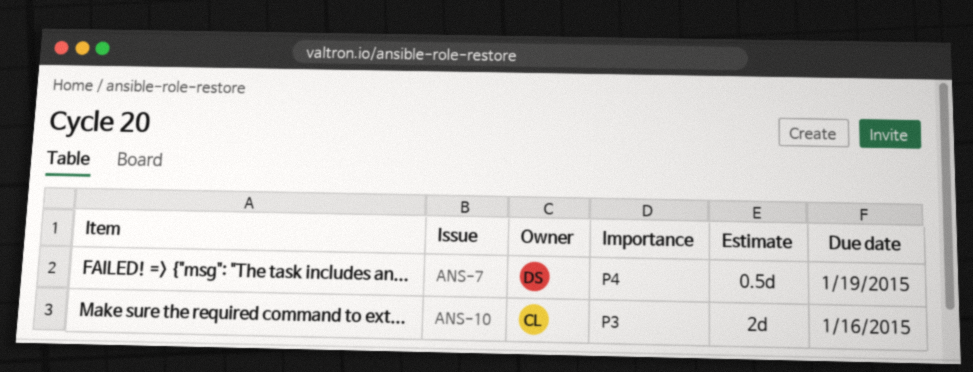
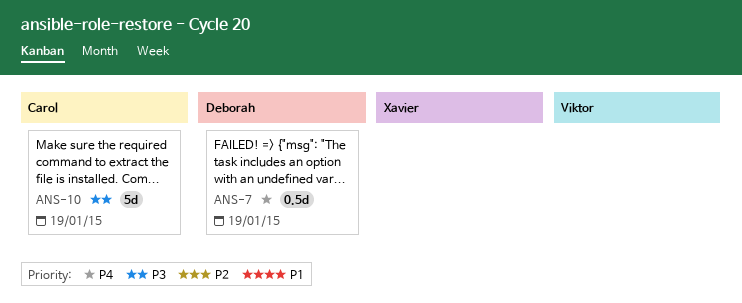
ANS-10, estimate: 2d -> 5d
ANS-10, due: Jan 16 -> Jan 19

